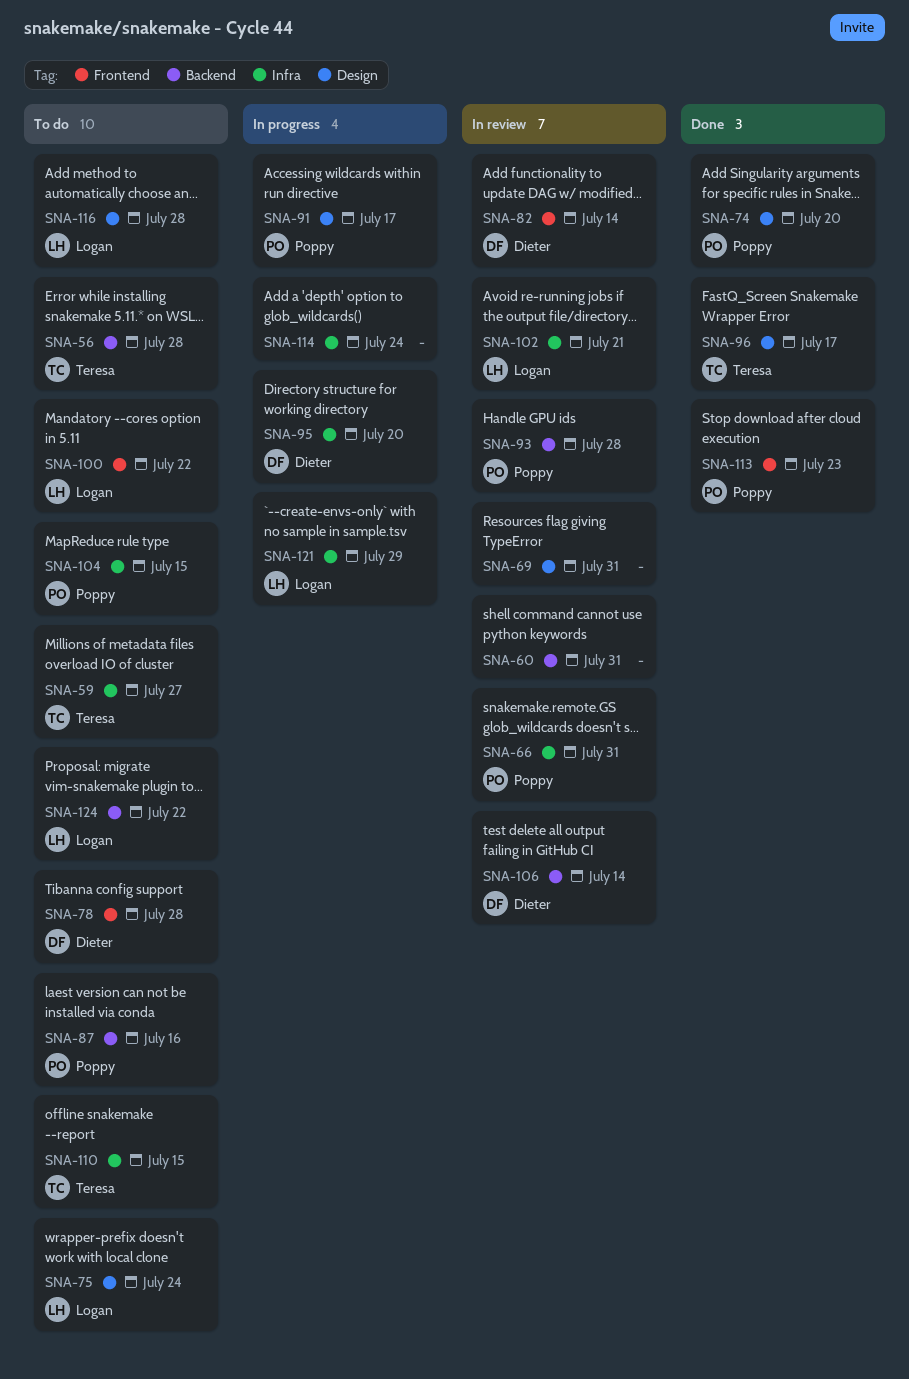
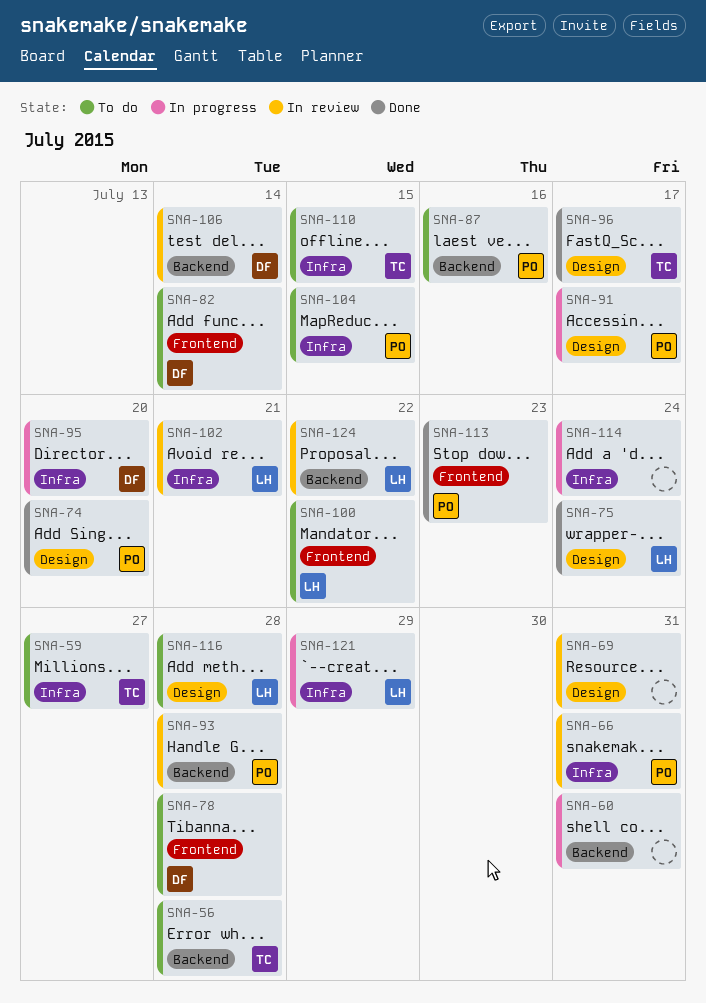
SNA-60, status: In review -> In progress
SNA-75, status: To do -> Done
SNA-82, status: In review -> To do
SNA-124, status: To do -> In review

